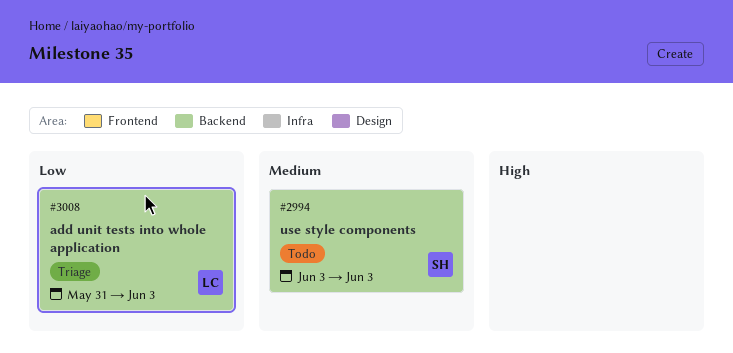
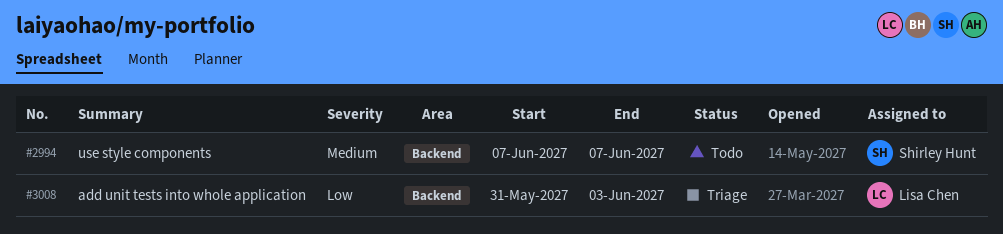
#2994, start: Jun 3 -> Jun 7
#2994, due: Jun 3 -> Jun 7

